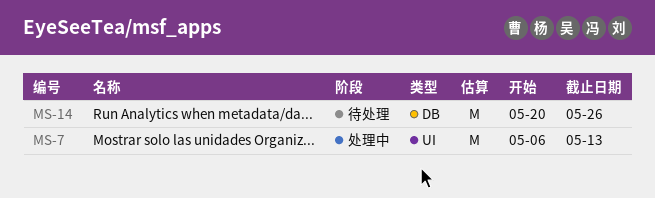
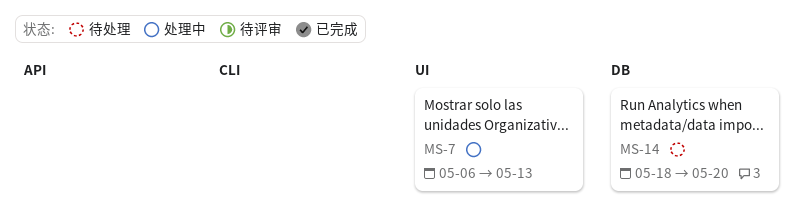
MS-14, start: May 20 -> May 18
MS-14, due: May 26 -> May 20

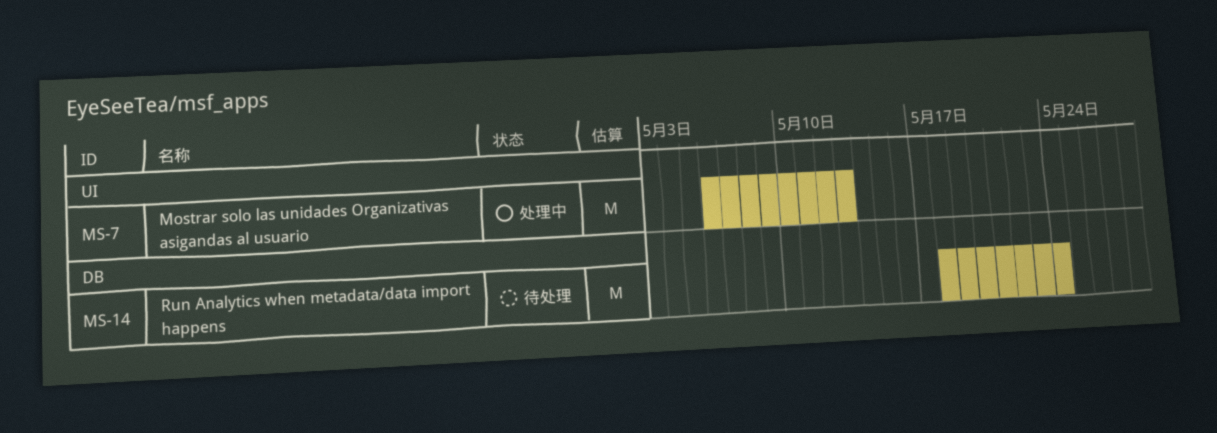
MS-14, due: May 20 -> May 24

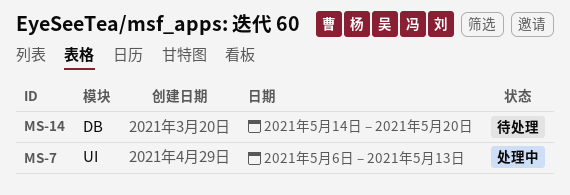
MS-14, start: May 18 -> May 14
MS-14, due: May 24 -> May 20

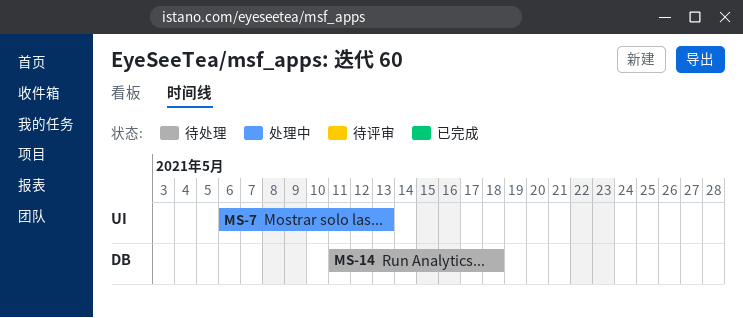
MS-14, start: May 14 -> May 11
MS-14, due: May 20 -> May 18

